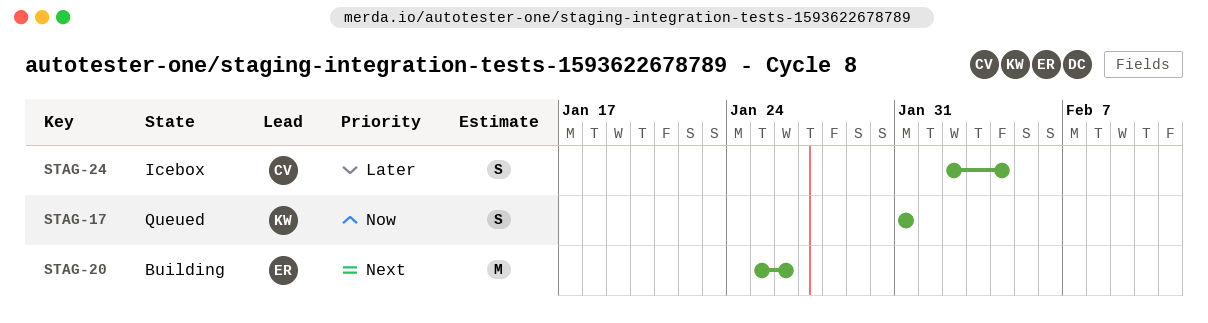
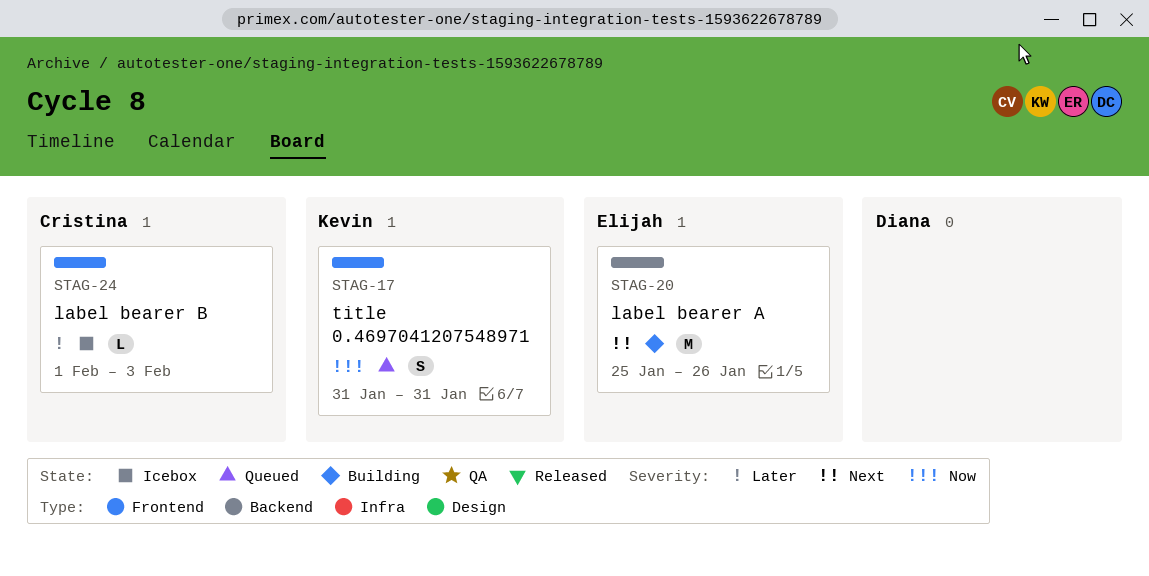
STAG-24, estimate: S -> L
STAG-24, start: Feb 2 -> Feb 1
STAG-24, due: Feb 4 -> Feb 3

